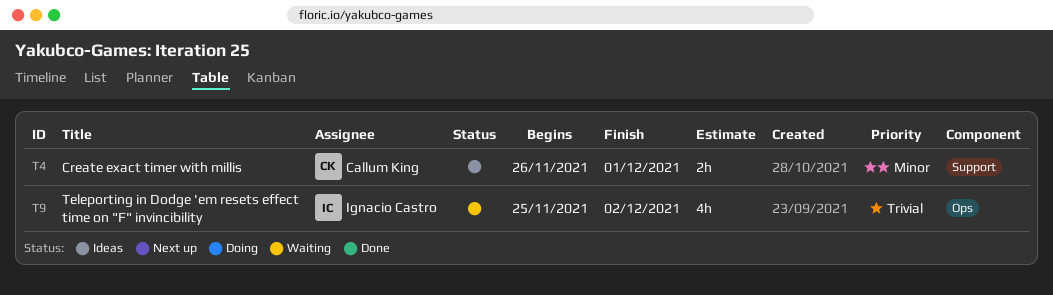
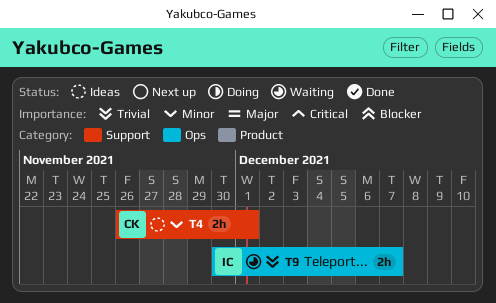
T9, estimate: 4h -> 2h
T9, start: Nov 25 -> Nov 30
T9, due: Dec 2 -> Dec 7

